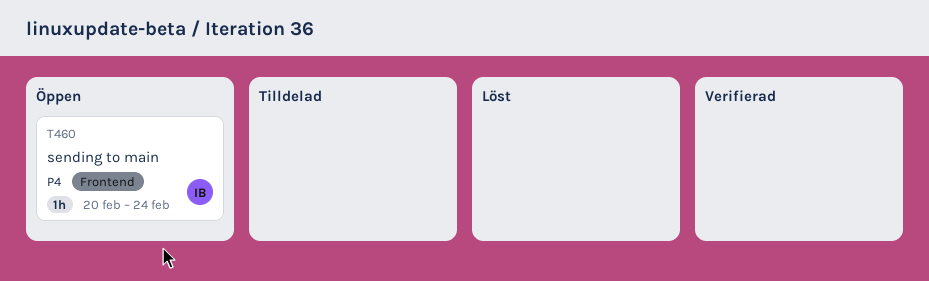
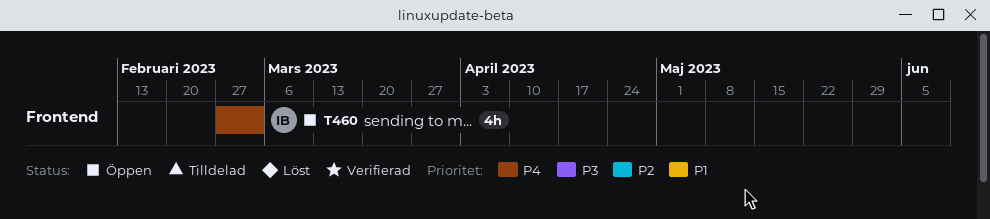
T460, estimate: 1h -> 4h
T460, start: Feb 20 -> Feb 27
T460, due: Feb 24 -> Mar 3

